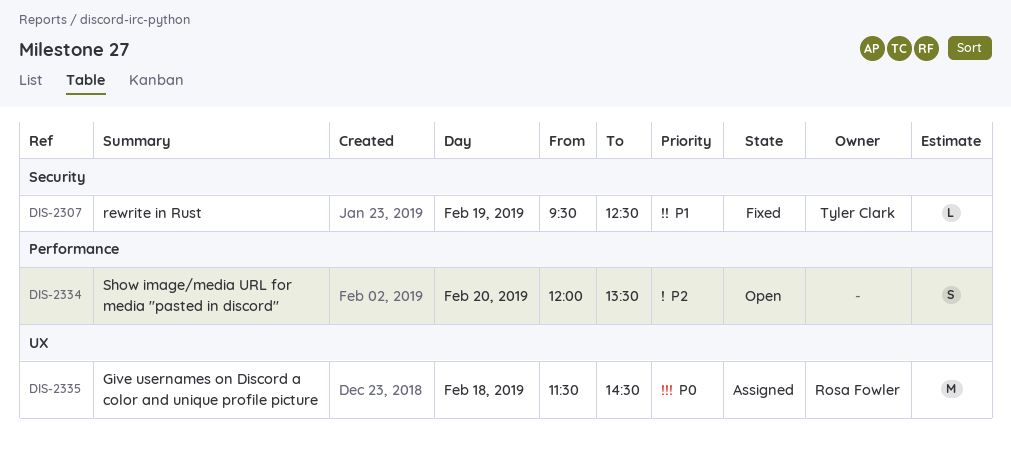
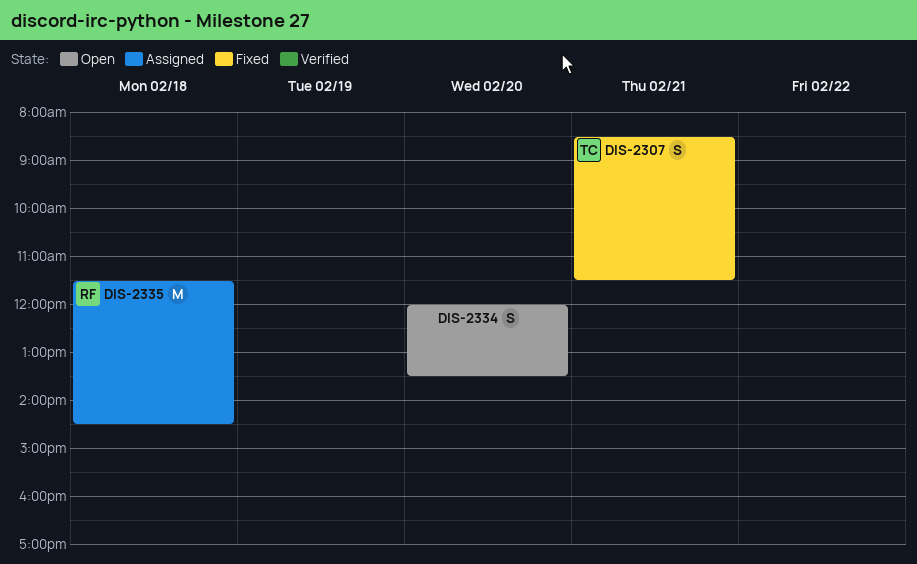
DIS-2307, estimate: L -> S
DIS-2307, day: Feb 19 -> Feb 21
DIS-2307, begins: 09:30 -> 08:30
DIS-2307, ends: 12:30 -> 11:30

